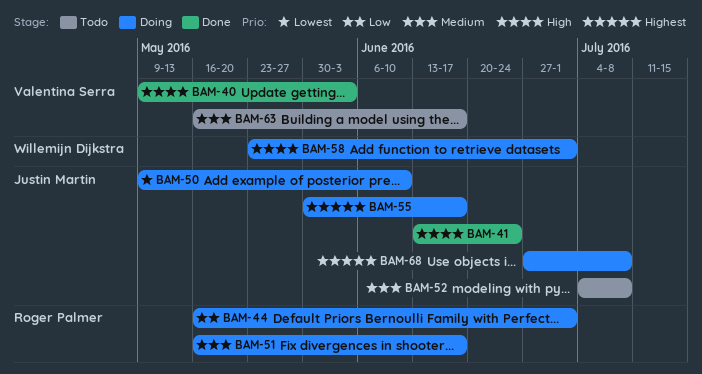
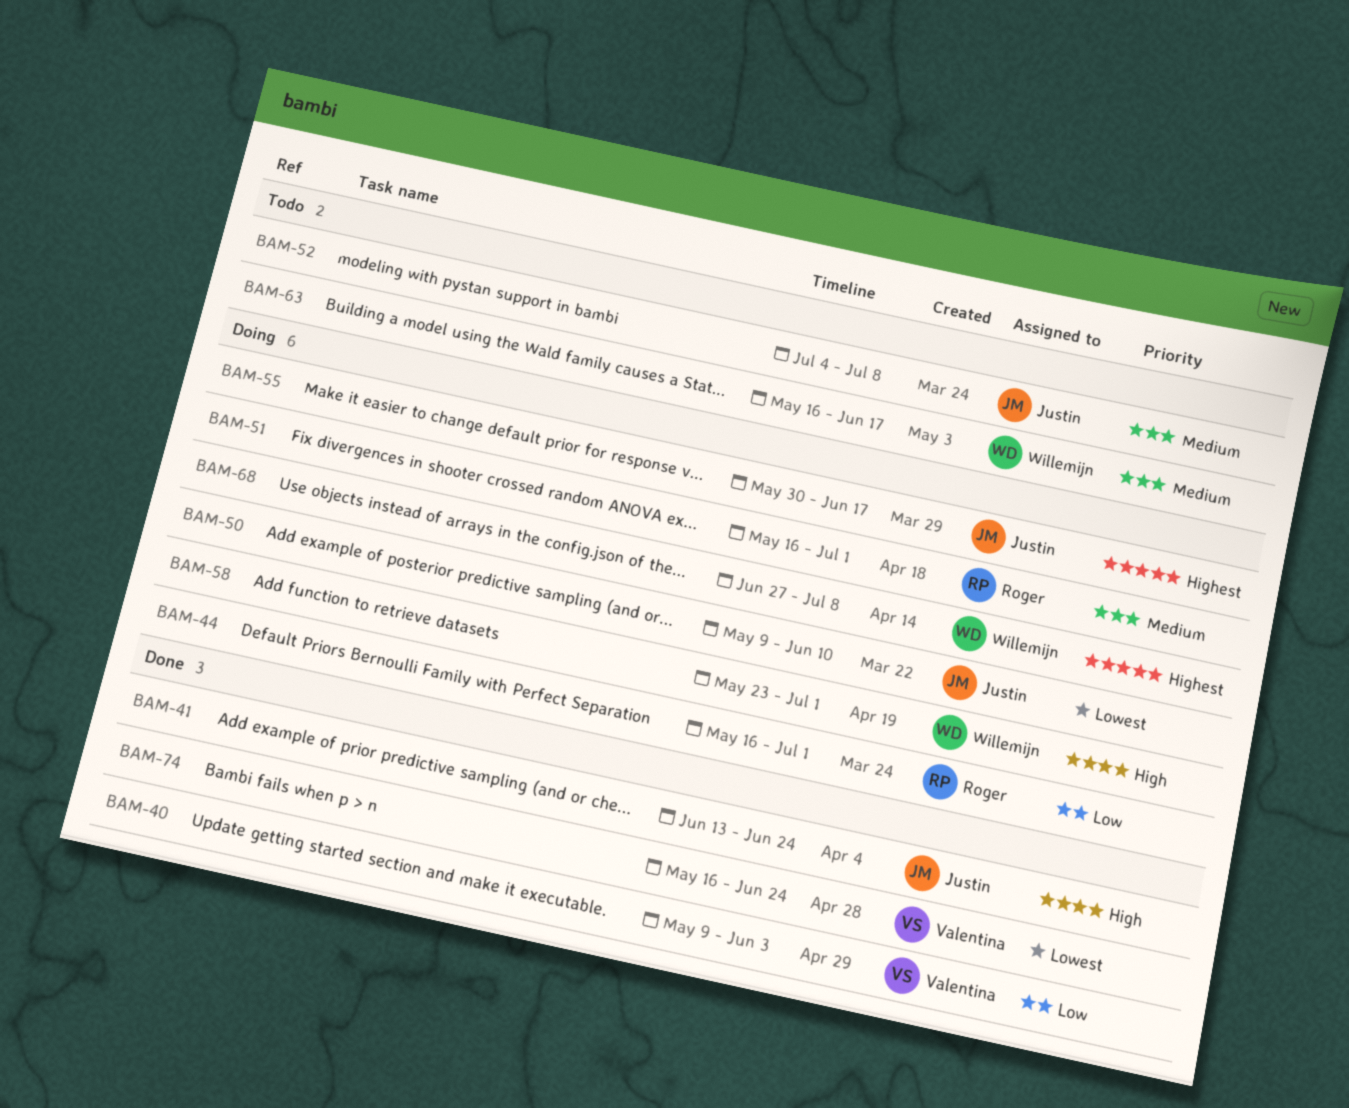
BAM-40, priority: High -> Low
BAM-51, due: Jun 17 -> Jul 1
BAM-63, owner: Valentina Serra -> Willemijn Dijkstra
BAM-68, owner: Justin Martin -> Willemijn Dijkstra
BAM-74: none -> present

